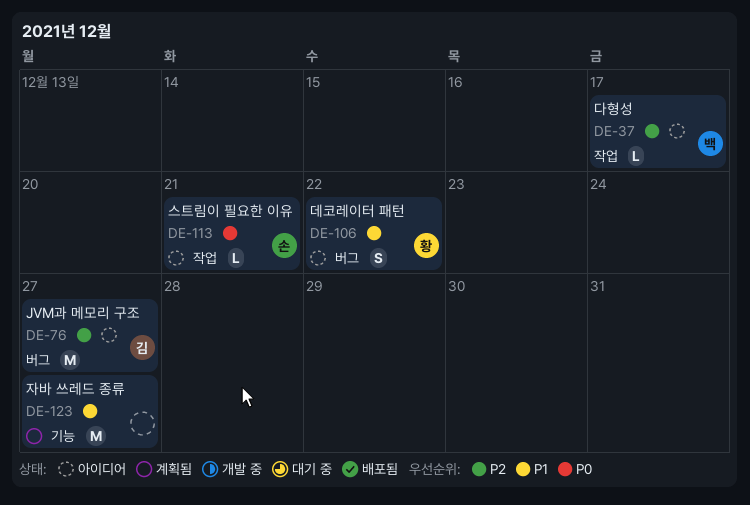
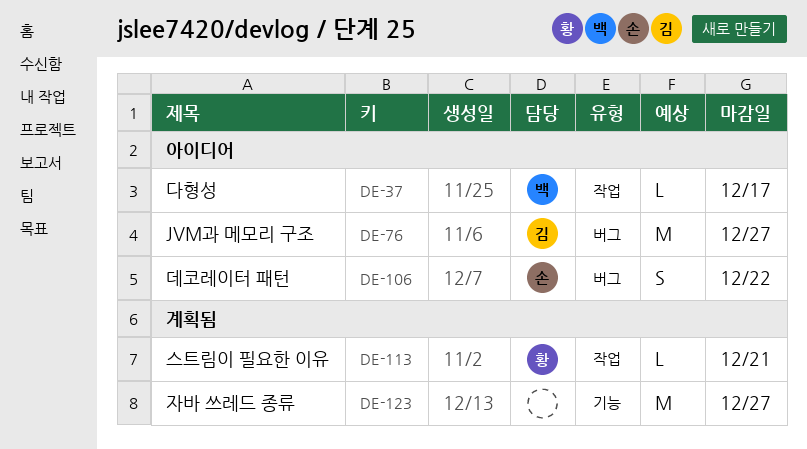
DE-106, owner: 황 -> 손
DE-113, status: 아이디어 -> 계획됨
DE-113, owner: 손 -> 황

